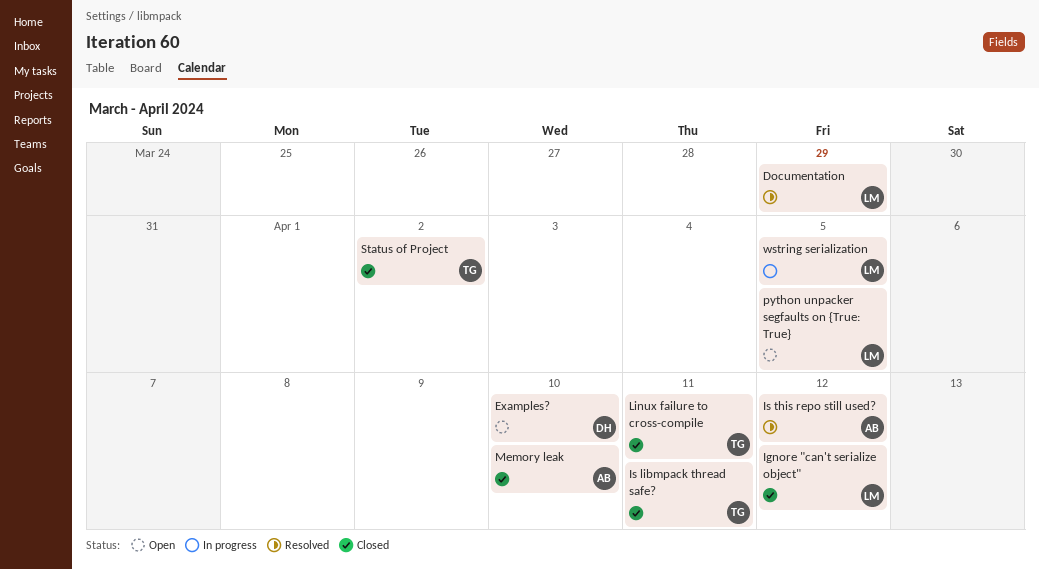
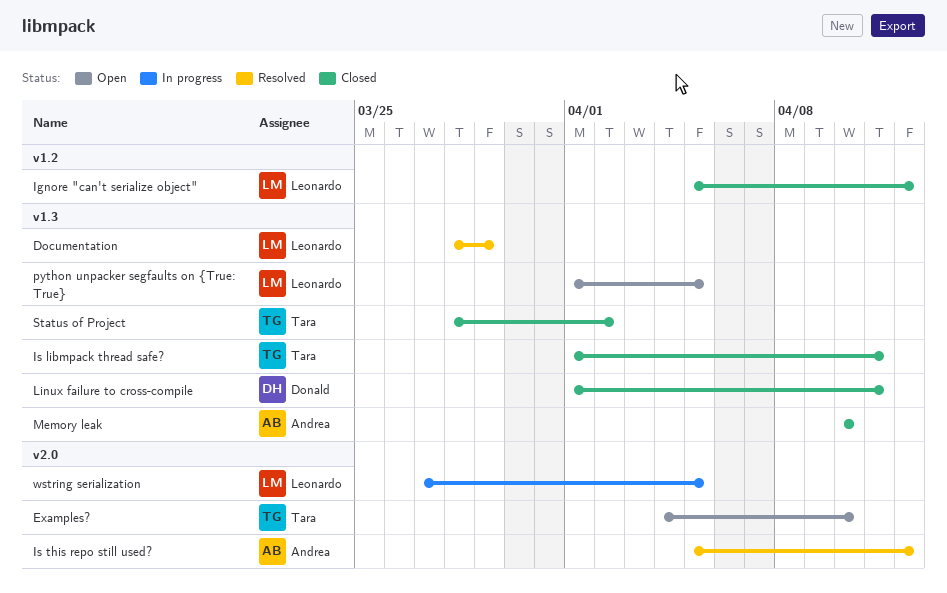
Examples?, owner: Donald -> Tara
Linux failure to cross-compile, owner: Tara -> Donald

